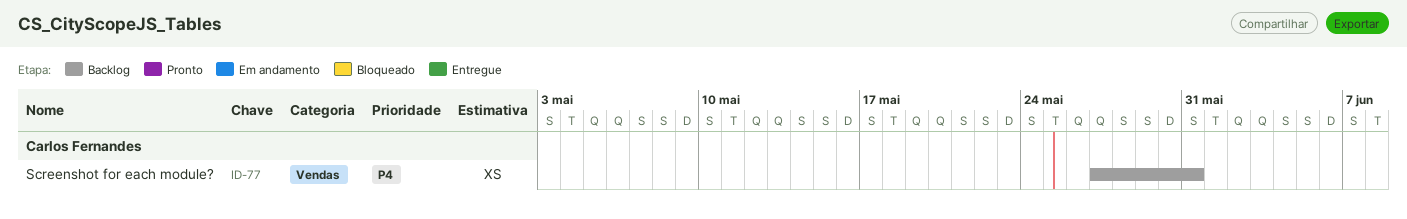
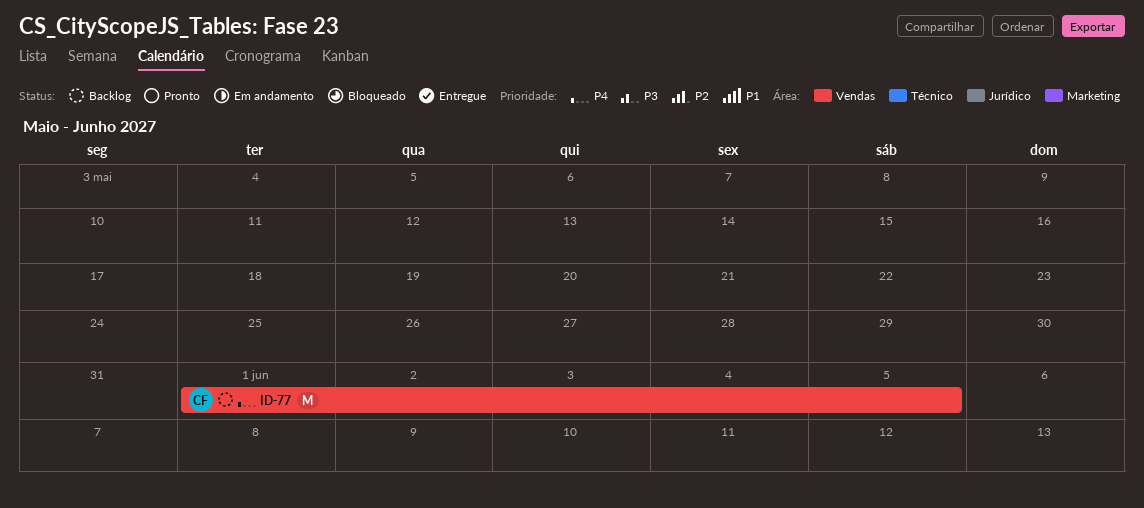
ID-77, estimate: XS -> M
ID-77, start: May 27 -> Jun 1
ID-77, due: May 31 -> Jun 5

